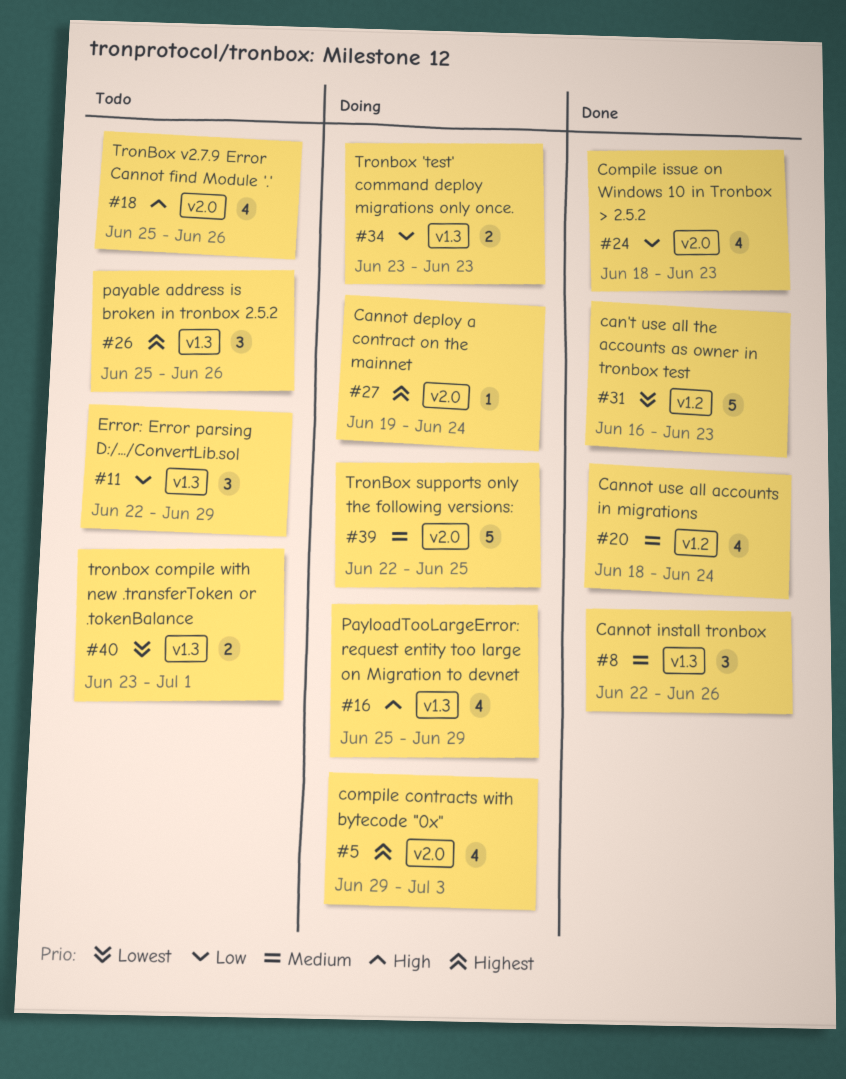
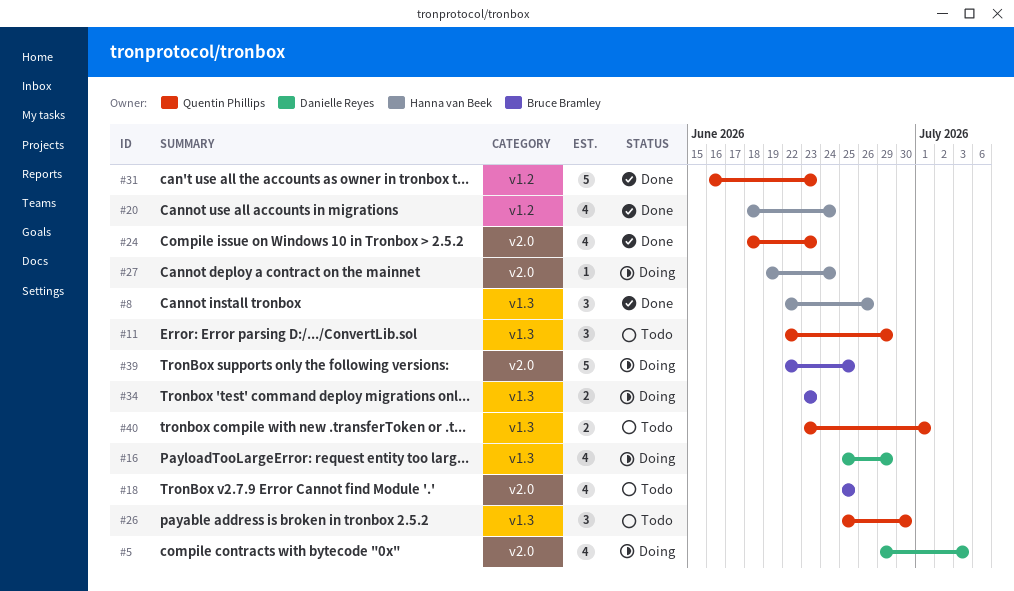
#18, due: Jun 26 -> Jun 25
#26, due: Jun 26 -> Jun 30

